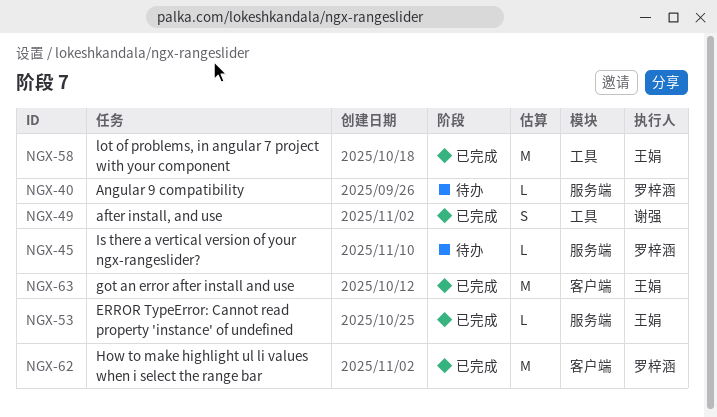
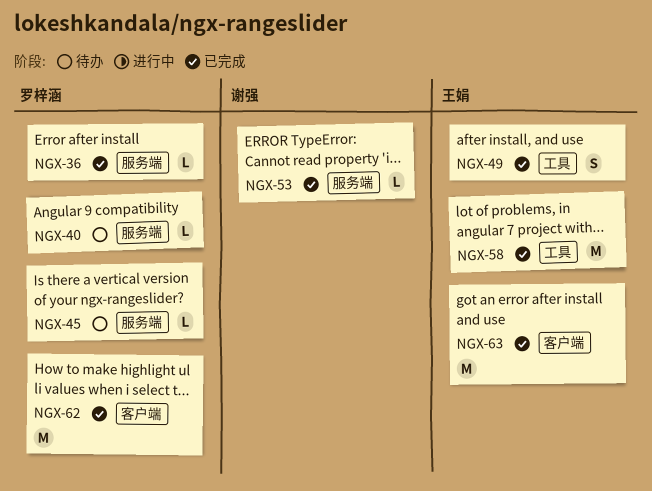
NGX-36: none -> present
NGX-49, owner: 谢强 -> 王娟
NGX-53, owner: 王娟 -> 谢强

